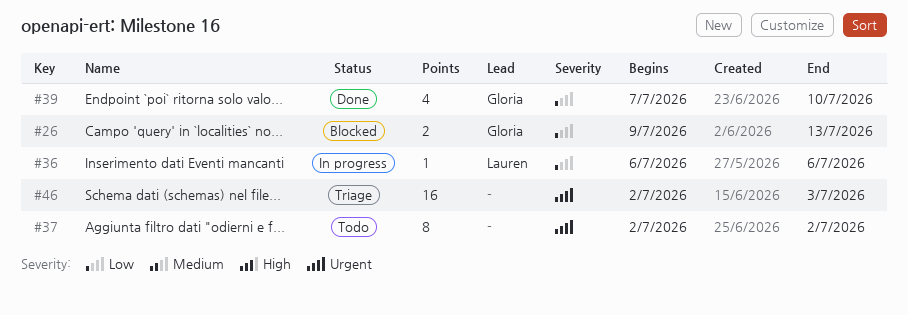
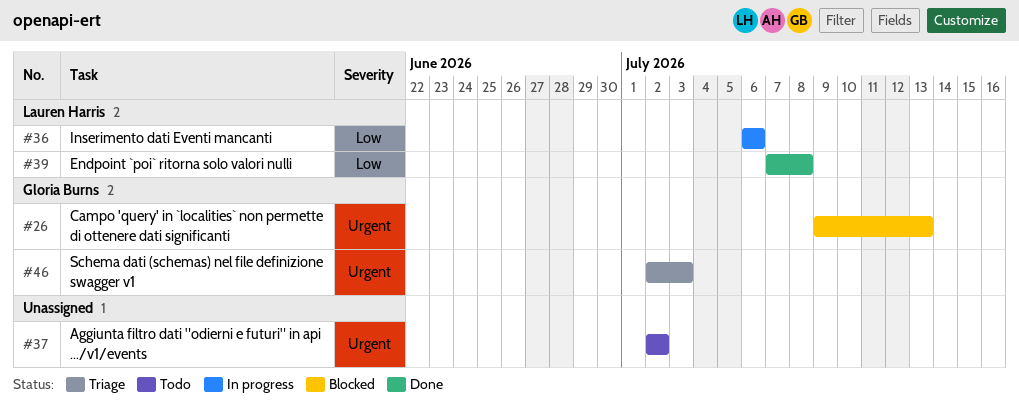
#26, priority: Low -> Urgent
#39, owner: Gloria Burns -> Lauren Harris
#39, due: Jul 10 -> Jul 8
#46, owner: none -> Gloria Burns

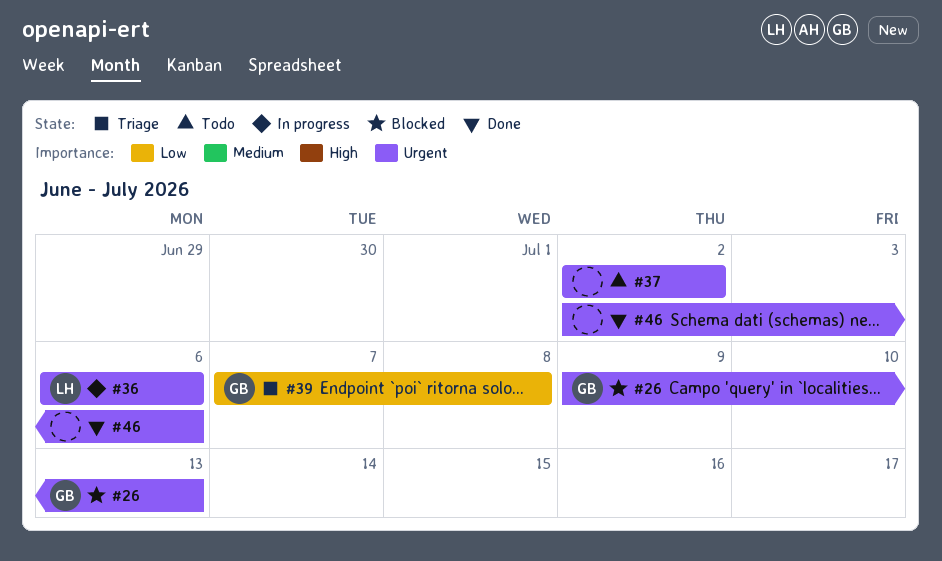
#36, priority: Low -> Urgent
#39, status: Done -> Triage
#39, owner: Lauren Harris -> Gloria Burns
#46, status: Triage -> Done
#46, owner: Gloria Burns -> none
#46, due: Jul 3 -> Jul 6

